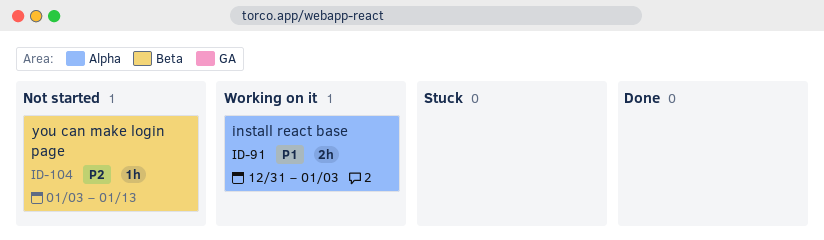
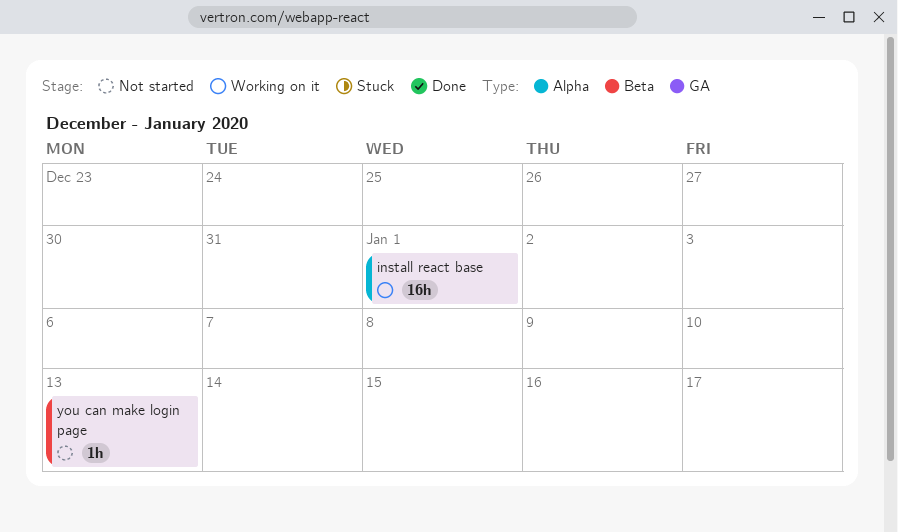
install react base, estimate: 2h -> 16h
install react base, due: Jan 3 -> Jan 1

